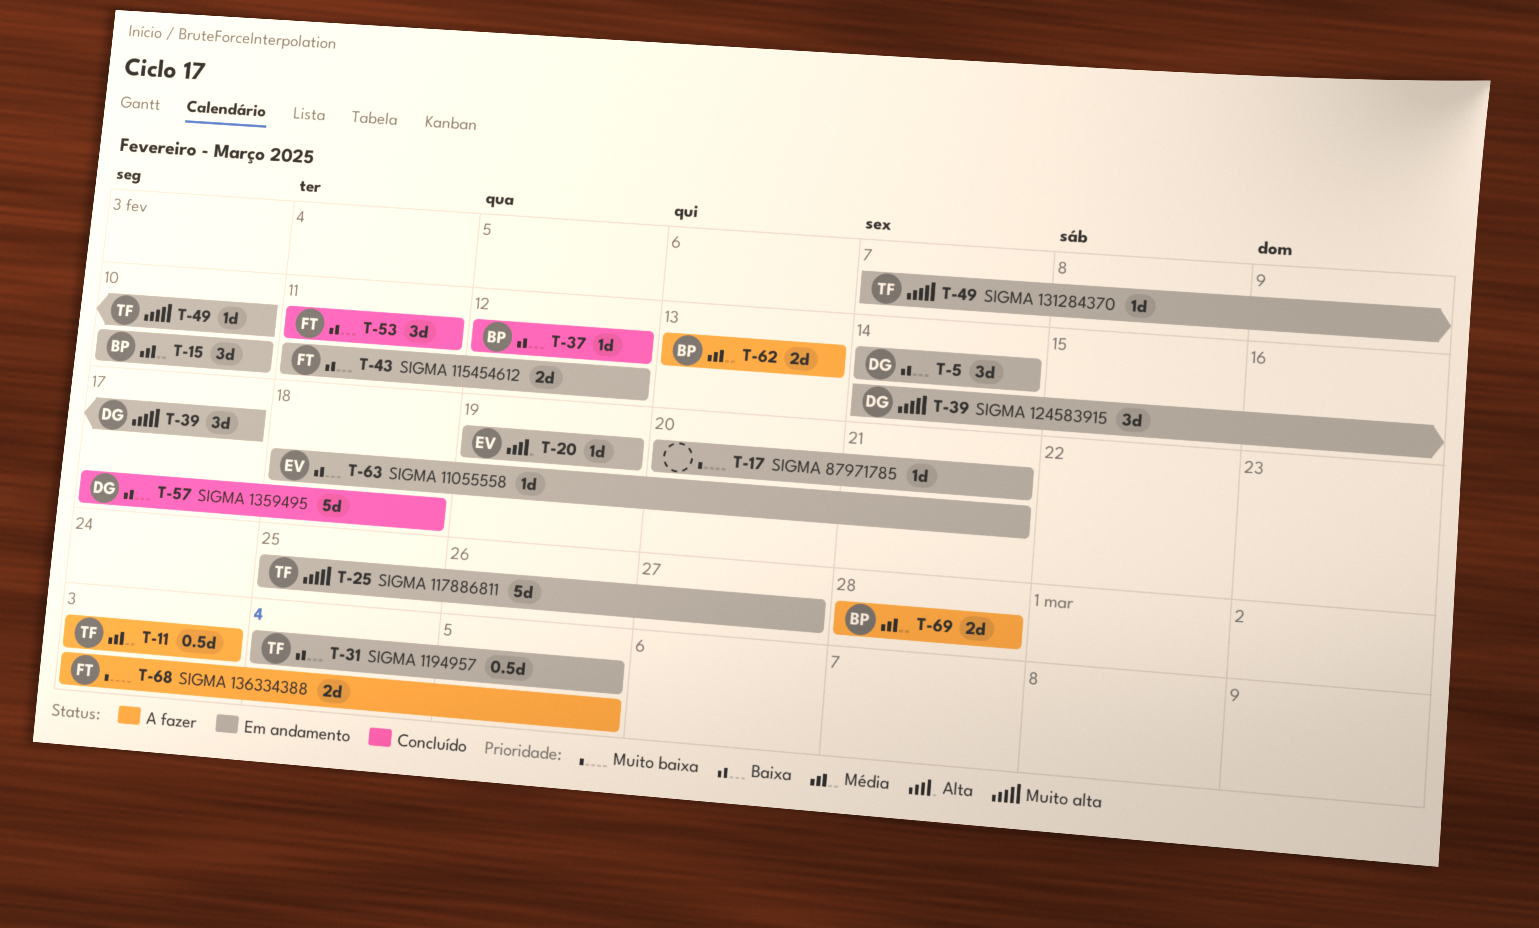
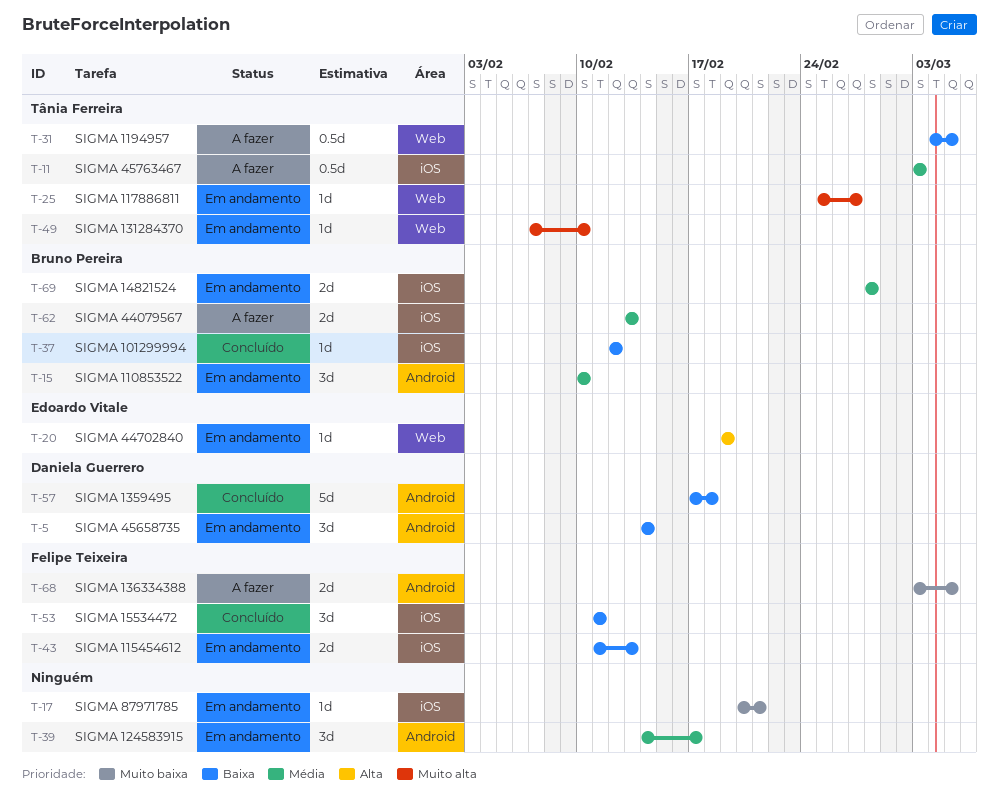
T-25, estimate: 5d -> 1d
T-31, status: Em andamento -> A fazer
T-39, owner: Daniela Guerrero -> none
T-39, priority: Muito alta -> Média
T-43, due: Feb 12 -> Feb 13
T-63: present -> none
T-69, status: A fazer -> Em andamento

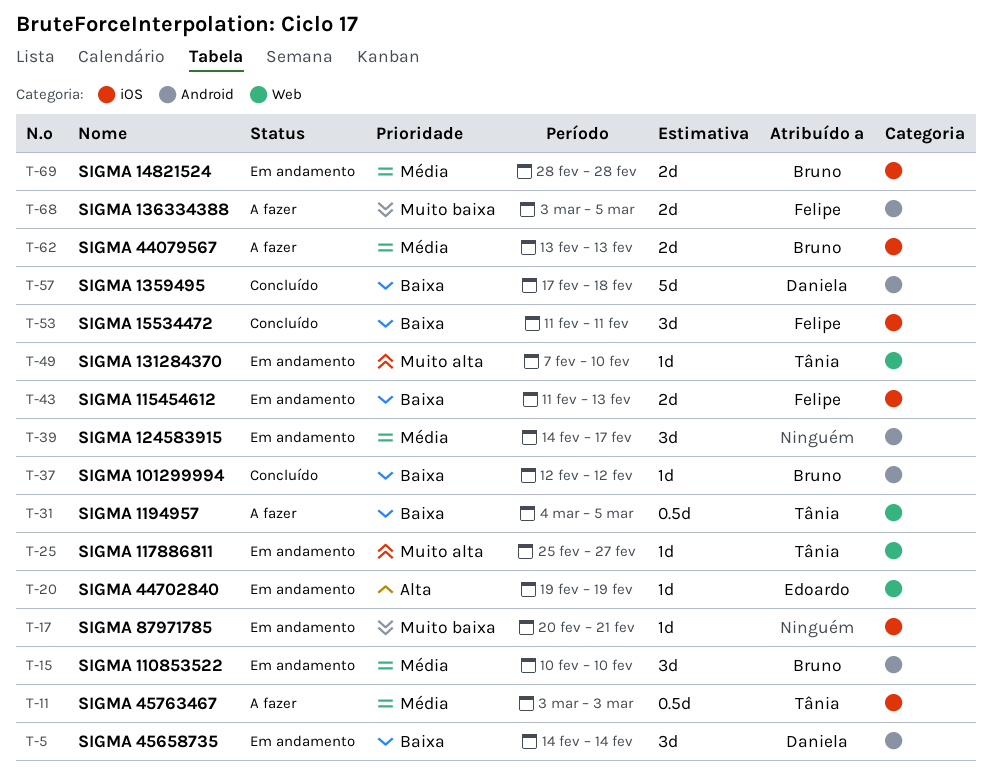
T-37, label: iOS -> Android

